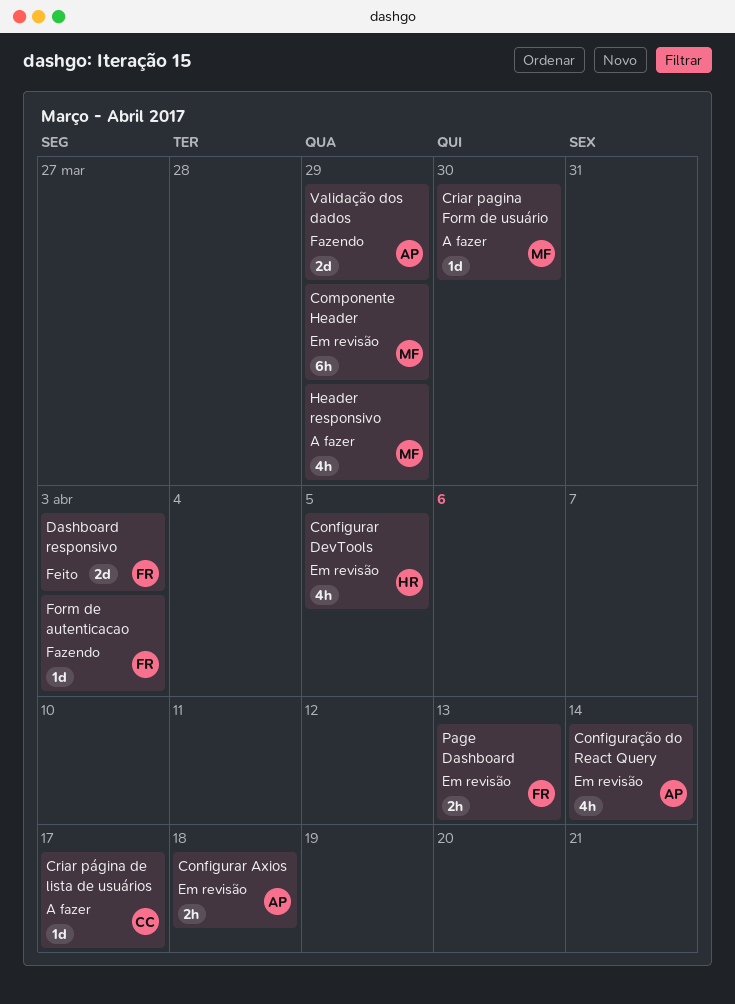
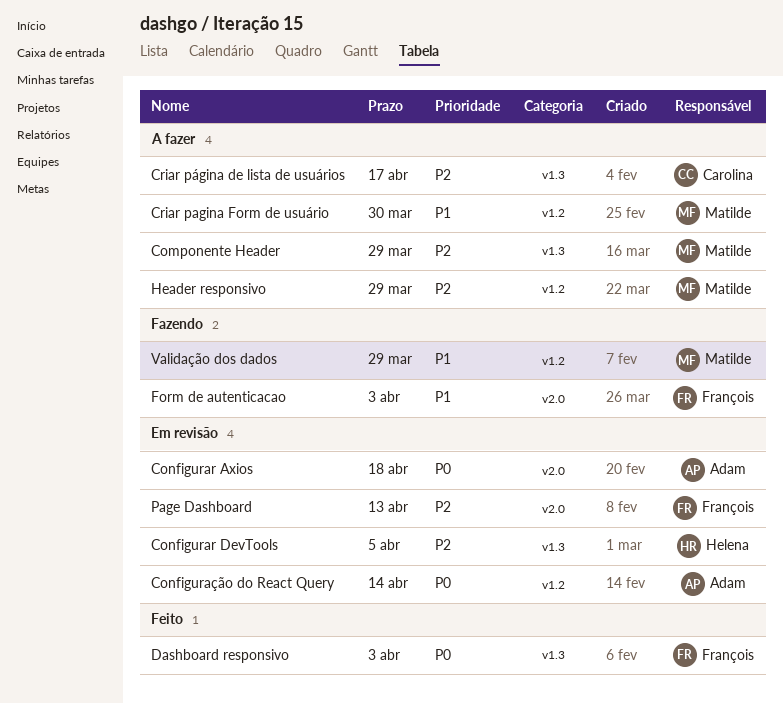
Componente Header, status: Em revisão -> A fazer
Validação dos dados, owner: Adam -> Matilde

